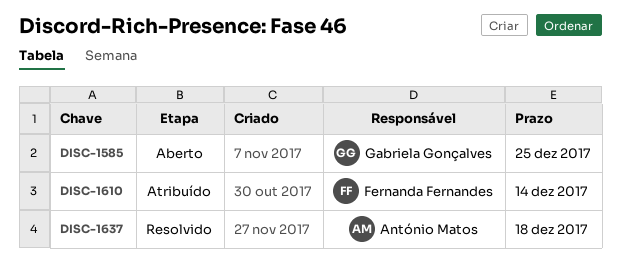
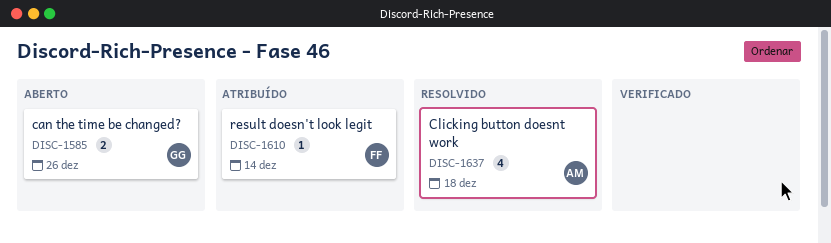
DISC-1585, due: Dec 25 -> Dec 26

